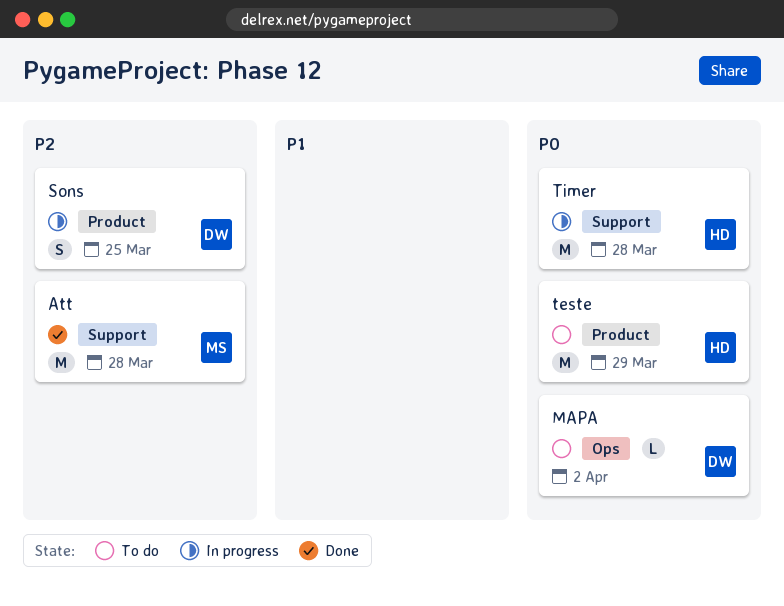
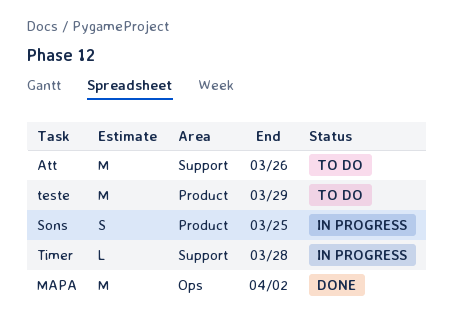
Att, status: Done -> To do
Att, due: Mar 28 -> Mar 26
MAPA, status: To do -> Done
MAPA, estimate: L -> M
Timer, estimate: M -> L

